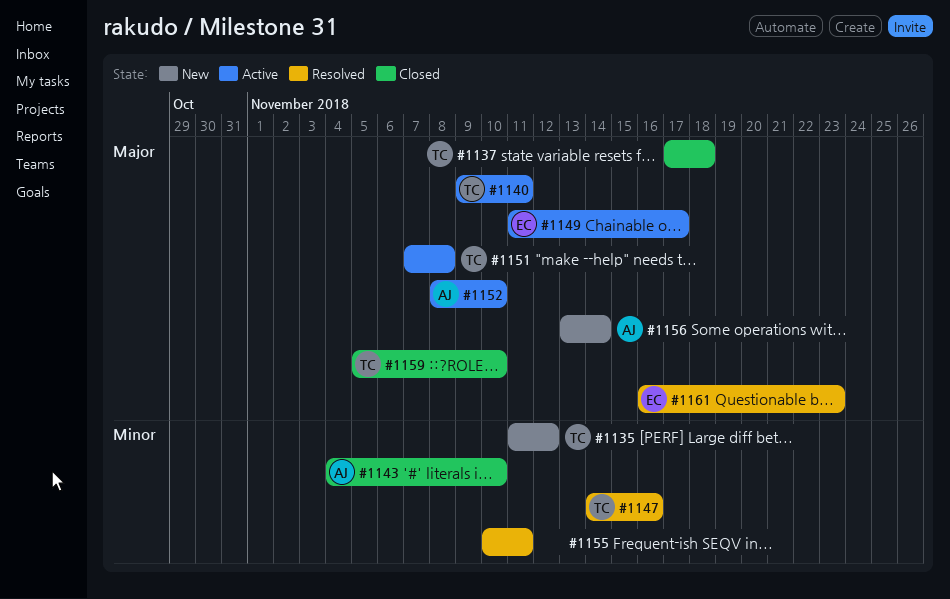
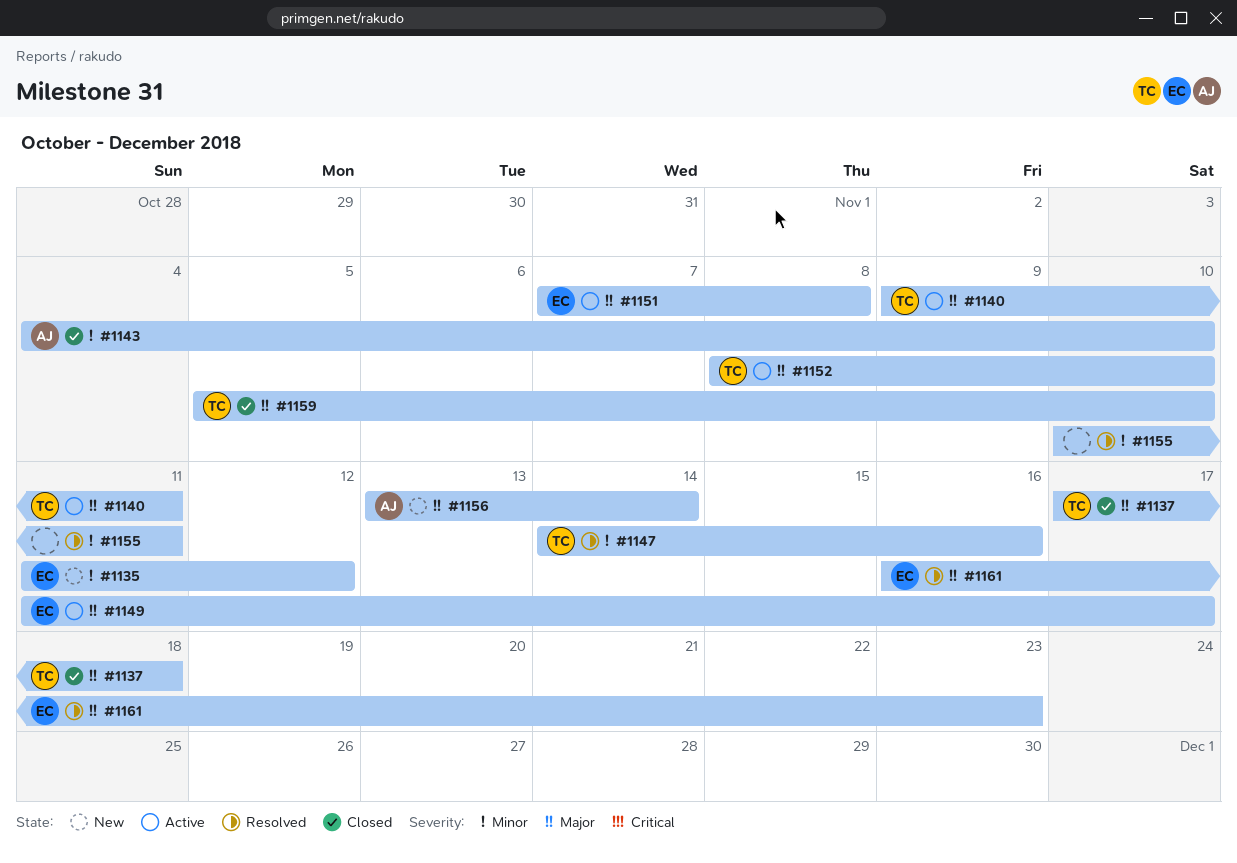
#1135, owner: TC -> EC
#1151, owner: TC -> EC
#1152, owner: AJ -> TC

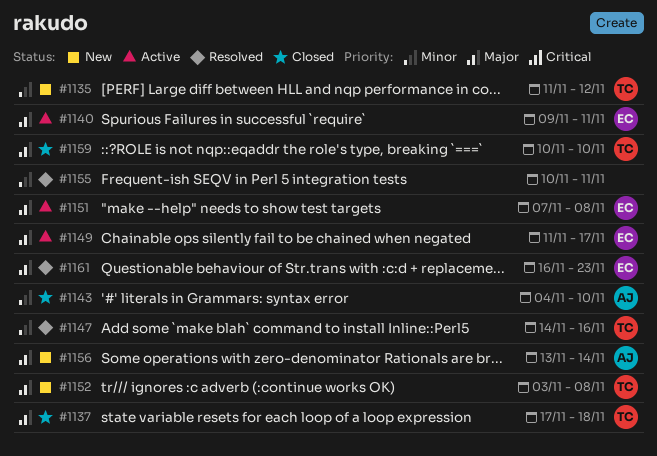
#1135, owner: EC -> TC
#1140, owner: TC -> EC
#1152, status: Active -> New
#1152, start: Nov 8 -> Nov 3
#1152, due: Nov 10 -> Nov 8
#1159, start: Nov 5 -> Nov 10

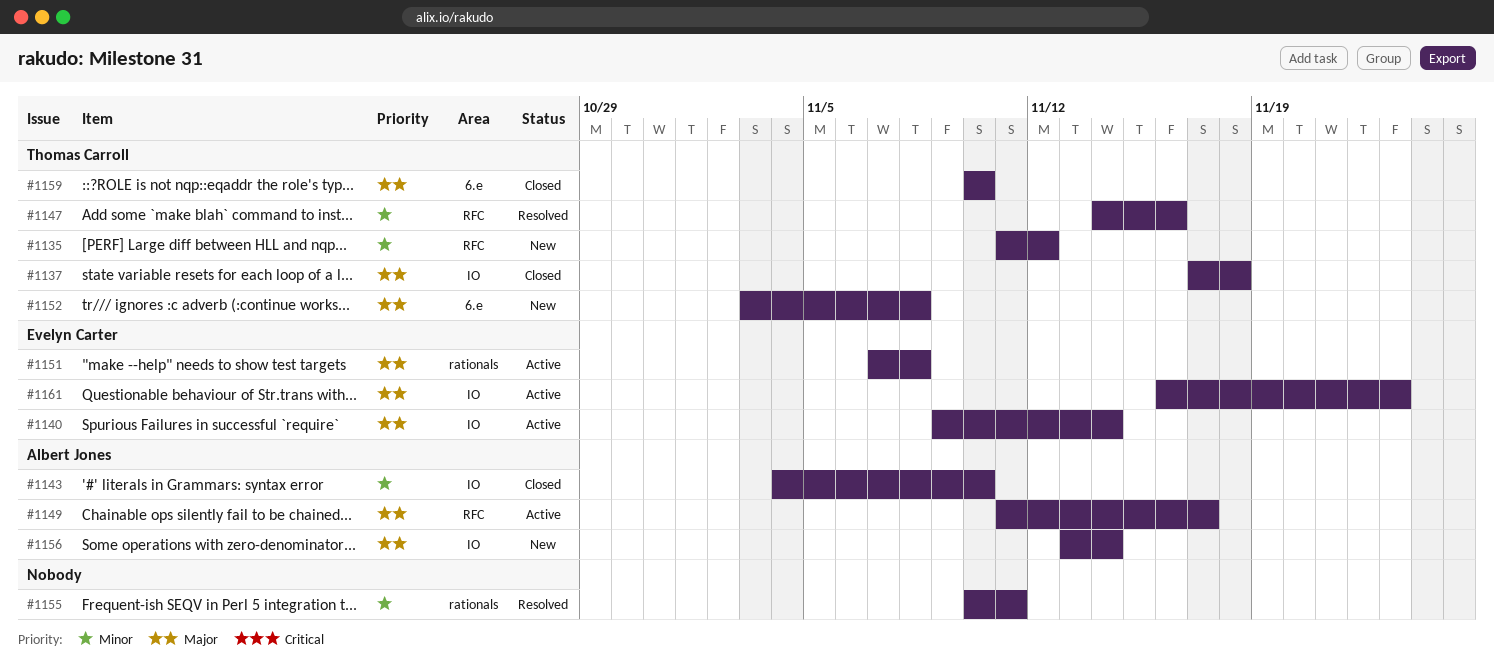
#1140, due: Nov 11 -> Nov 14
#1149, owner: Evelyn Carter -> Albert Jones
#1161, status: Resolved -> Active

